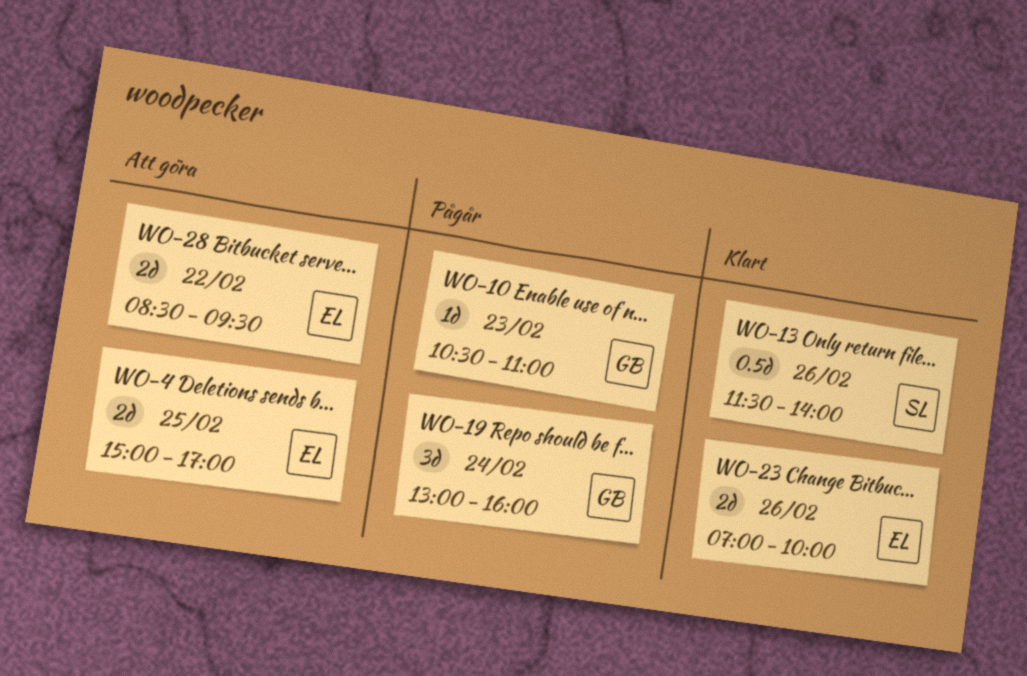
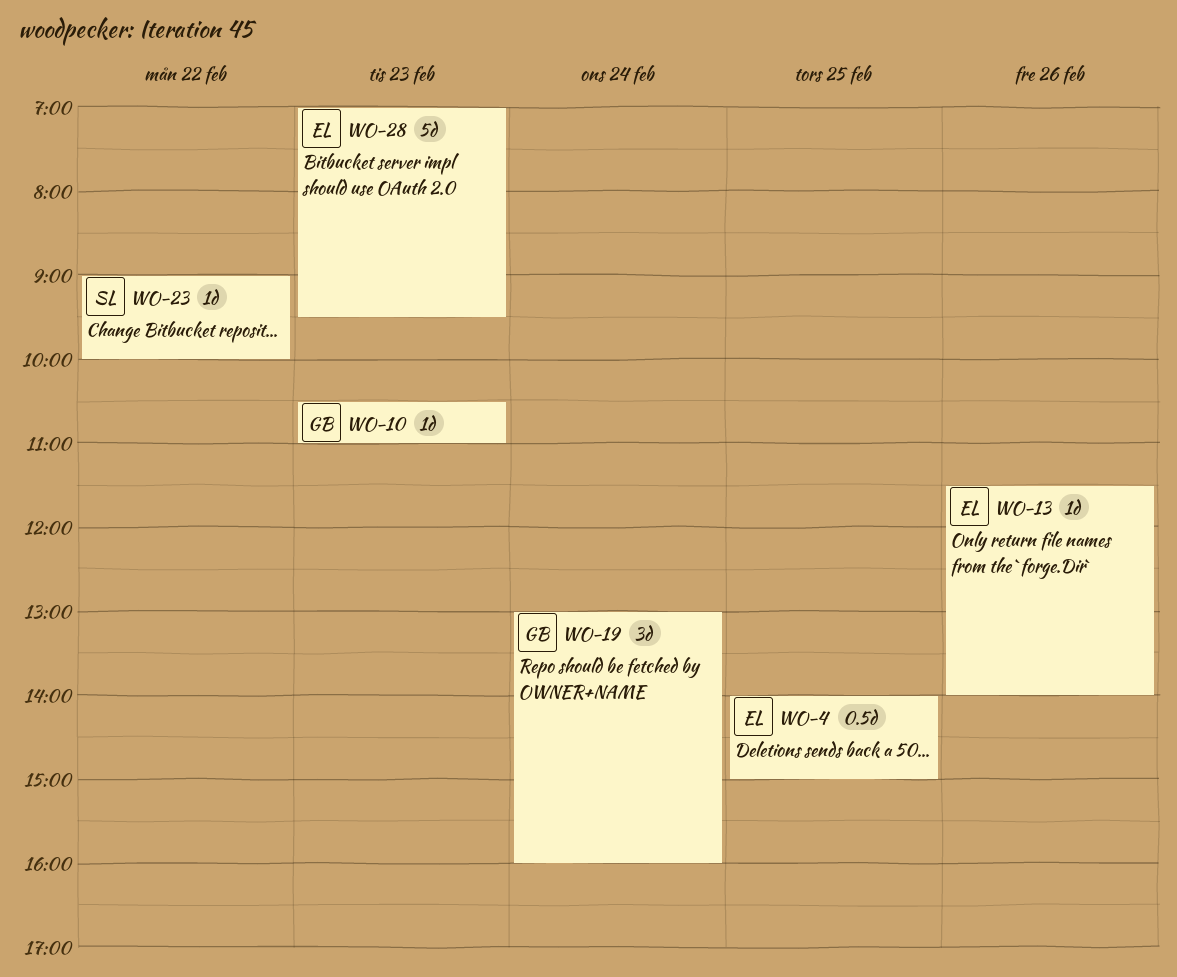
WO-4, estimate: 2d -> 0.5d
WO-4, begins: 15:00 -> 14:00
WO-4, ends: 17:00 -> 15:00
WO-13, owner: SL -> EL
WO-13, estimate: 0.5d -> 1d
WO-23, owner: EL -> SL
WO-23, estimate: 2d -> 1d
WO-23, day: Feb 26 -> Feb 22
WO-23, begins: 07:00 -> 09:00
WO-28, estimate: 2d -> 5d
WO-28, day: Feb 22 -> Feb 23
WO-28, begins: 08:30 -> 07:00

